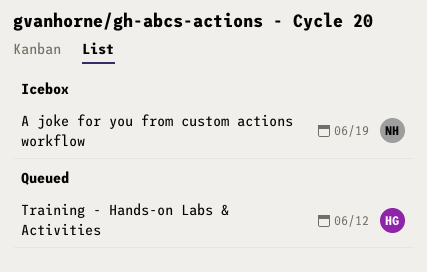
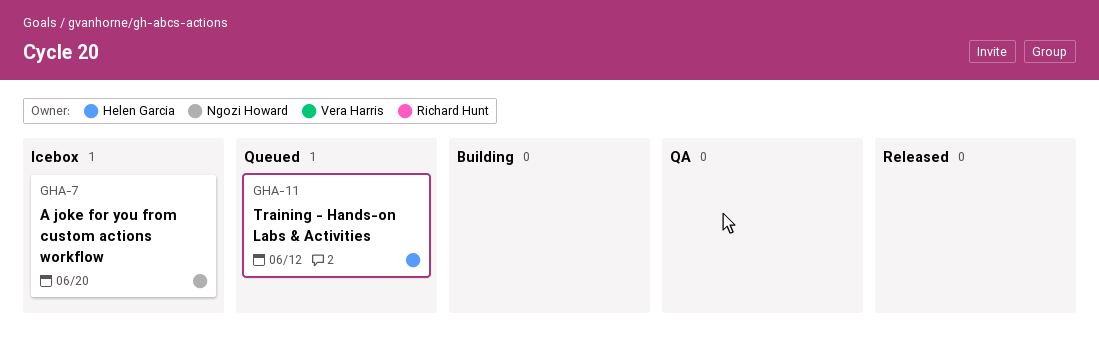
A joke for you from custom actions workflow, due: Jun 19 -> Jun 20

